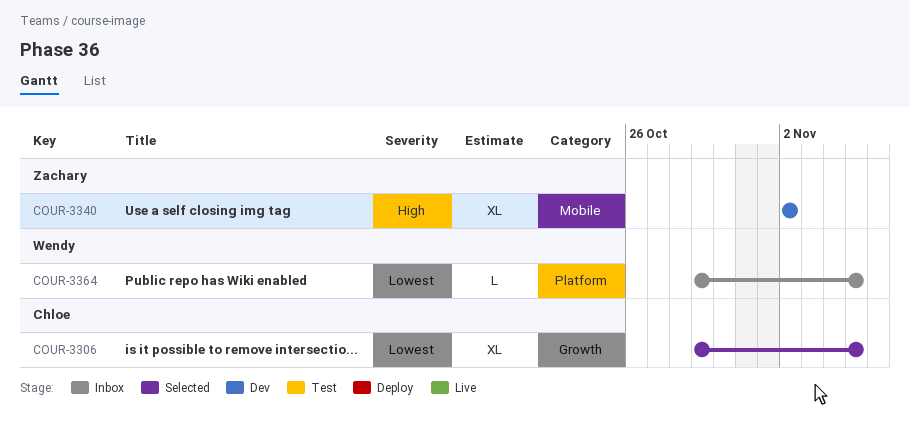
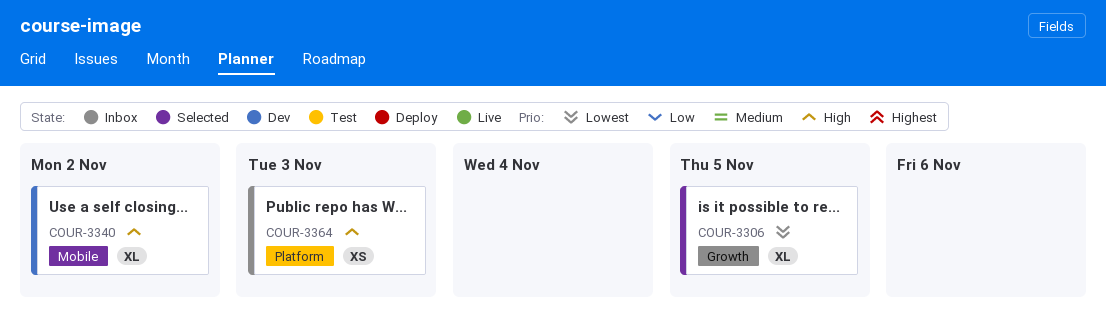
COUR-3364, priority: Lowest -> High
COUR-3364, estimate: L -> XS
COUR-3364, due: Nov 5 -> Nov 3

